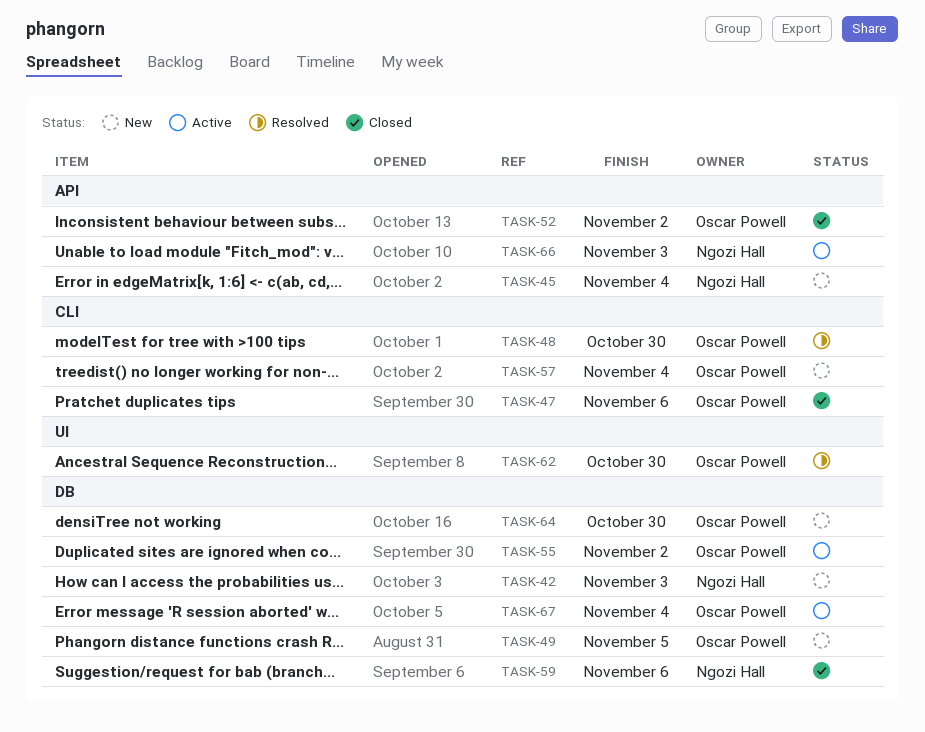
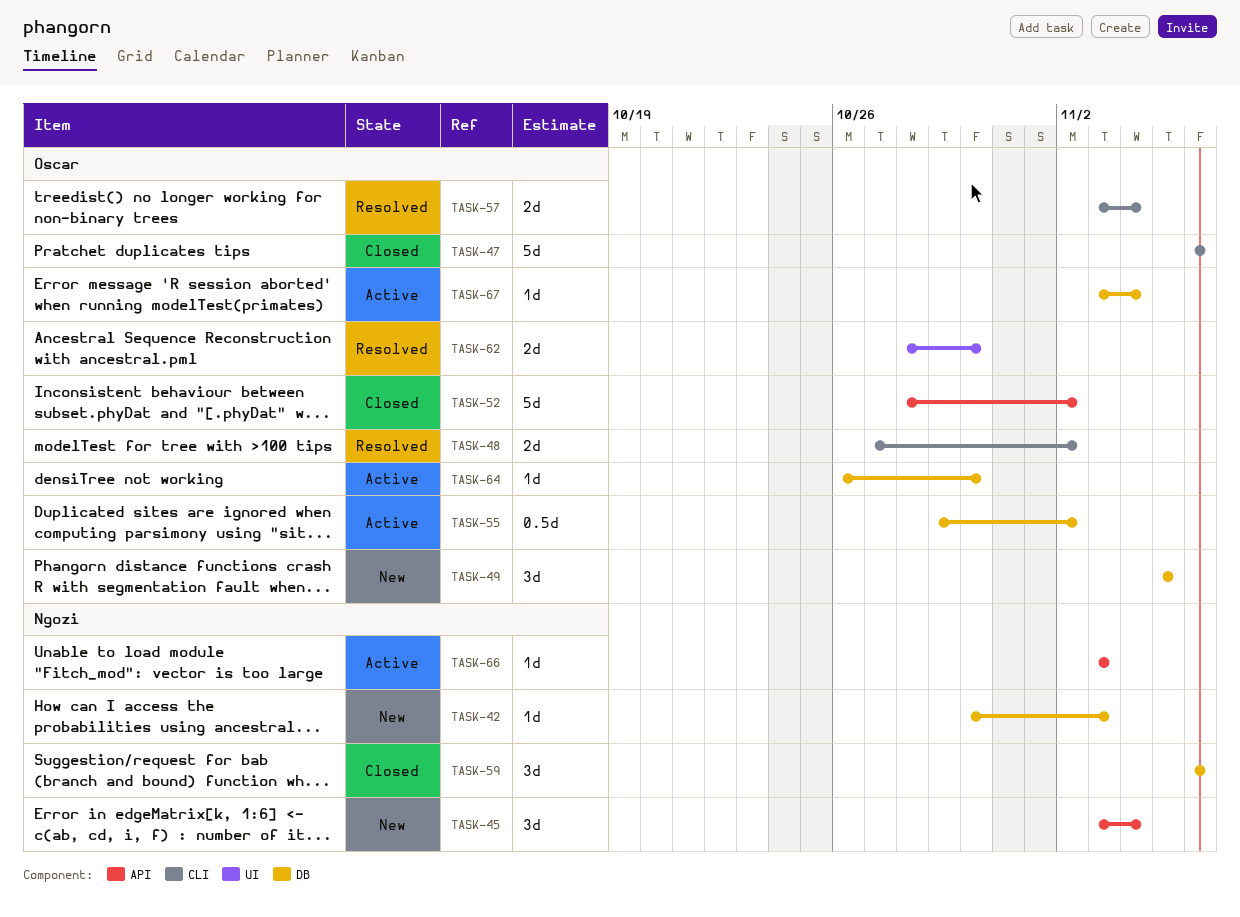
TASK-48, due: Oct 30 -> Nov 2
TASK-57, status: New -> Resolved
TASK-64, status: New -> Active

